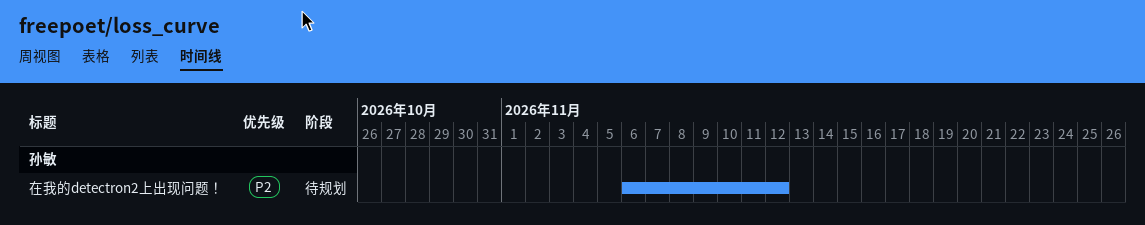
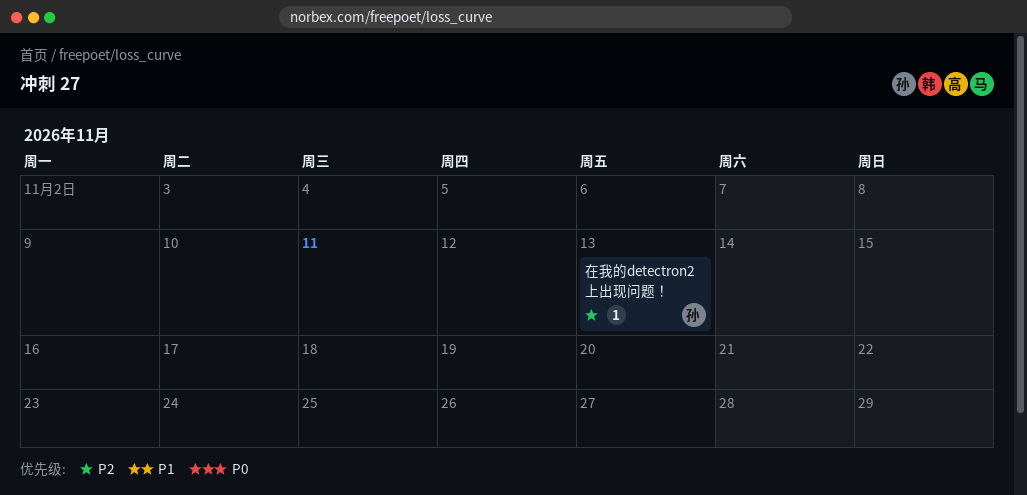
在我的detectron2上出现问题！, due: Nov 12 -> Nov 13

